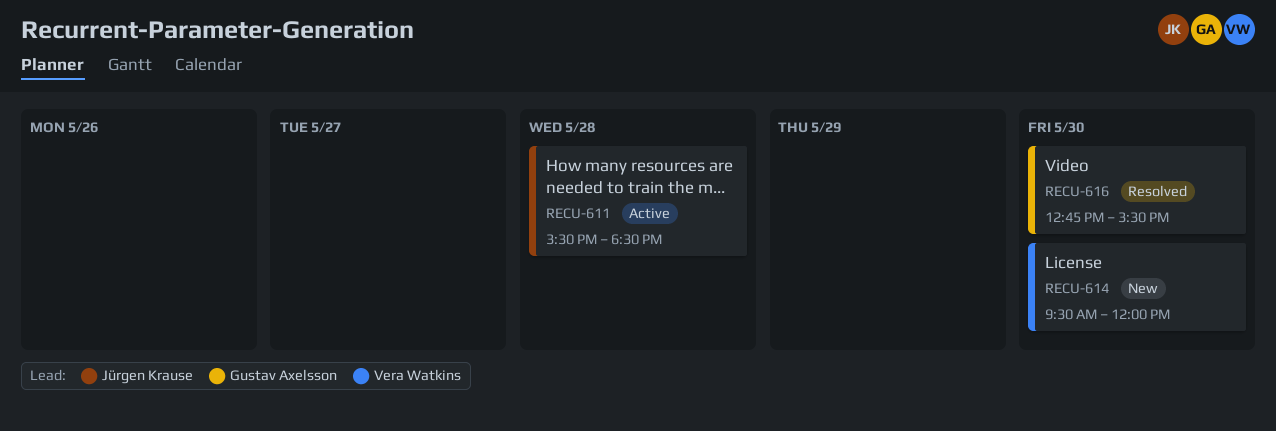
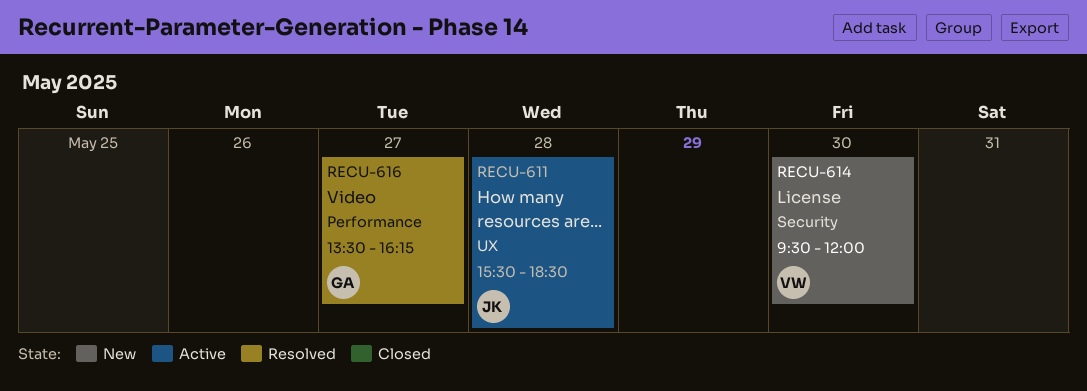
RECU-616, day: May 30 -> May 27
RECU-616, begins: 12:45 -> 13:30
RECU-616, ends: 15:30 -> 16:15

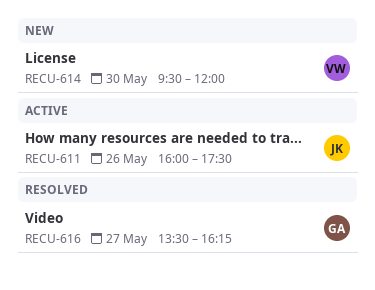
RECU-611, day: May 28 -> May 26
RECU-611, begins: 15:30 -> 16:00
RECU-611, ends: 18:30 -> 17:30

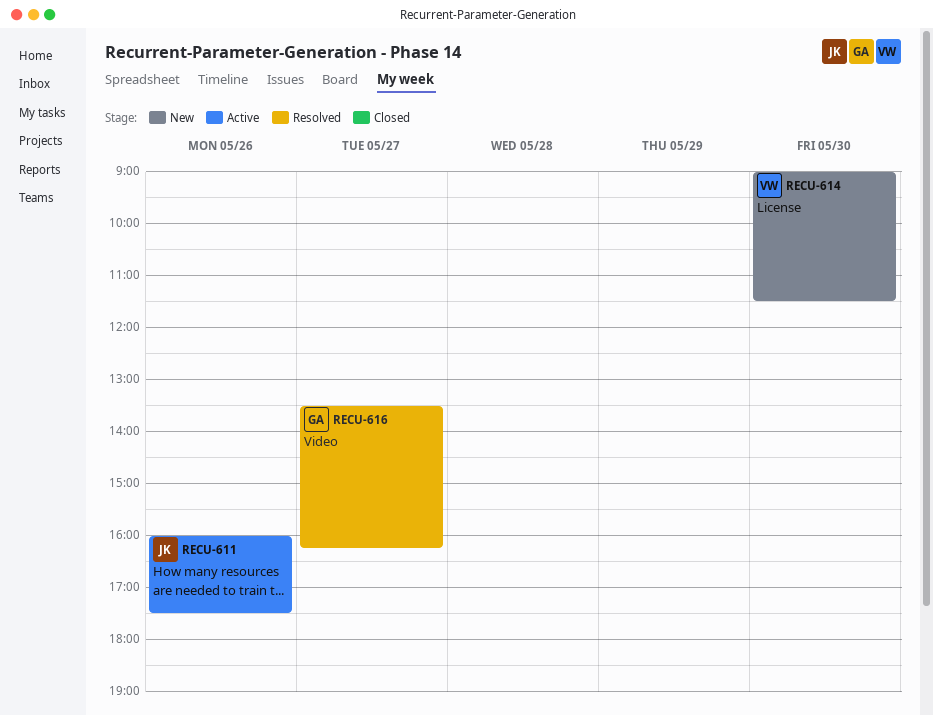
RECU-614, begins: 09:30 -> 09:00
RECU-614, ends: 12:00 -> 11:30

